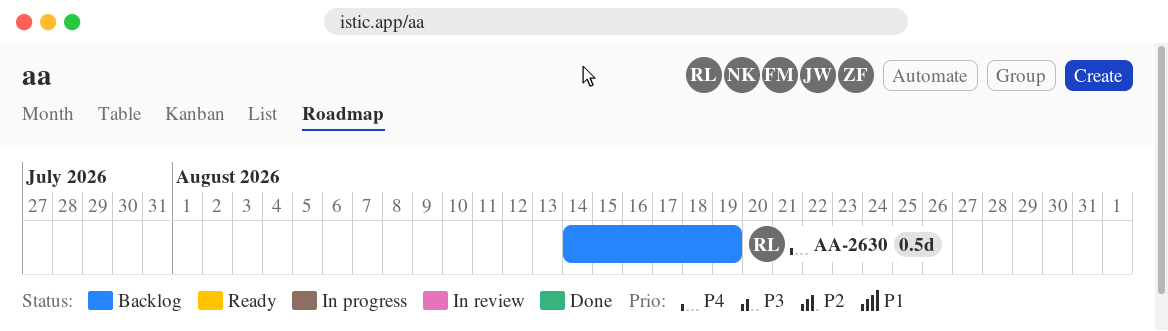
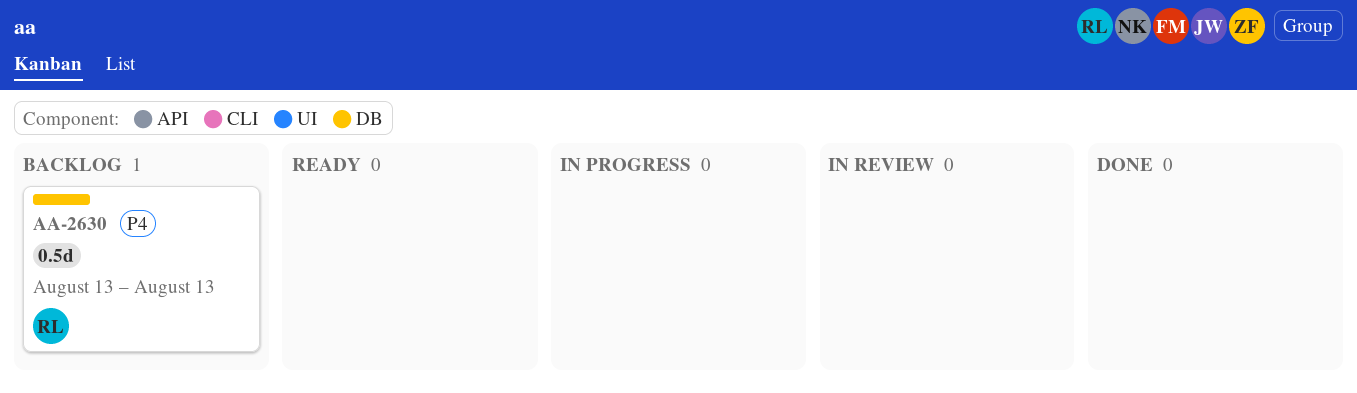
AA-2630, start: Aug 14 -> Aug 13
AA-2630, due: Aug 19 -> Aug 13

